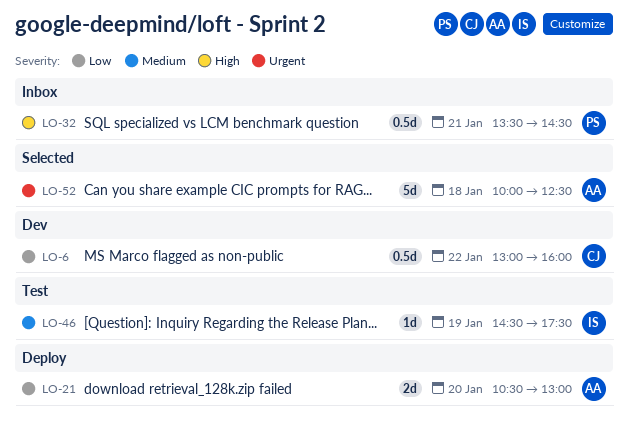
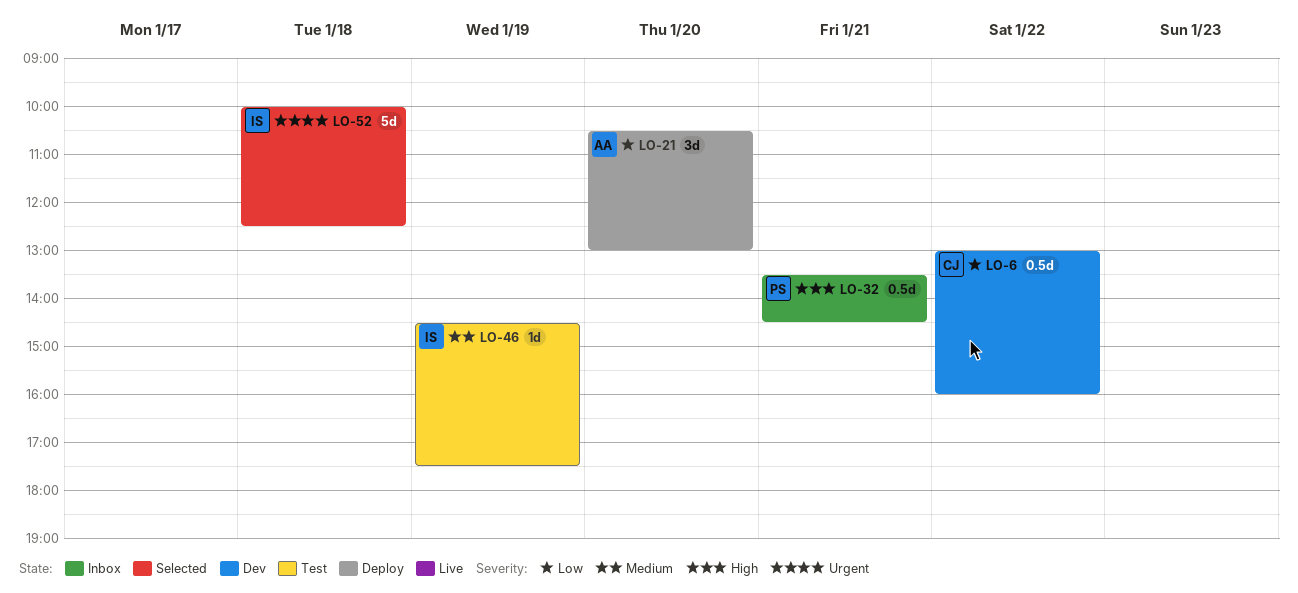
LO-21, estimate: 2d -> 3d
LO-52, owner: AA -> IS

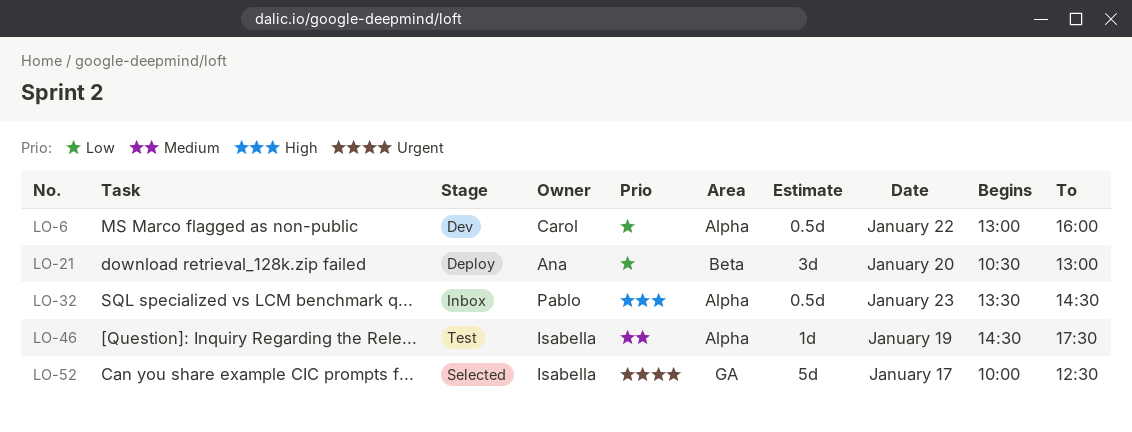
LO-32, day: Jan 21 -> Jan 23
LO-52, day: Jan 18 -> Jan 17

